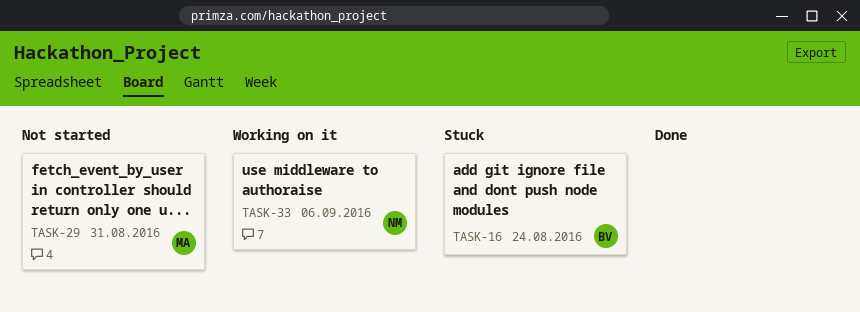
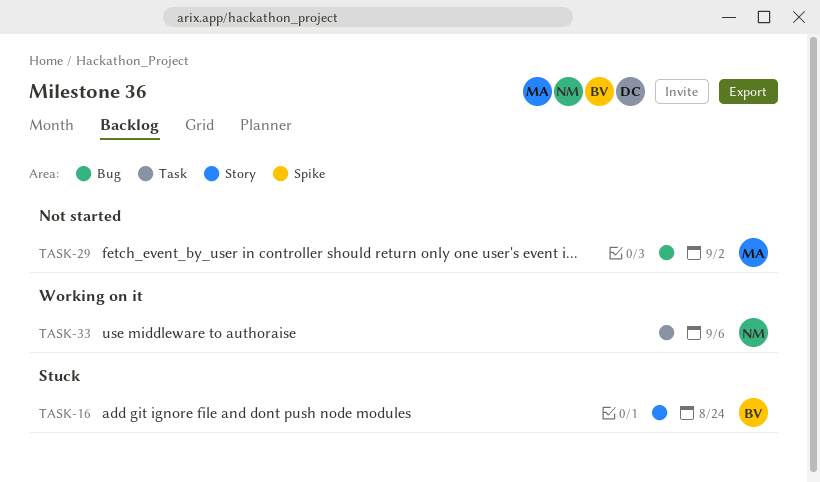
TASK-29, due: Aug 31 -> Sep 2

